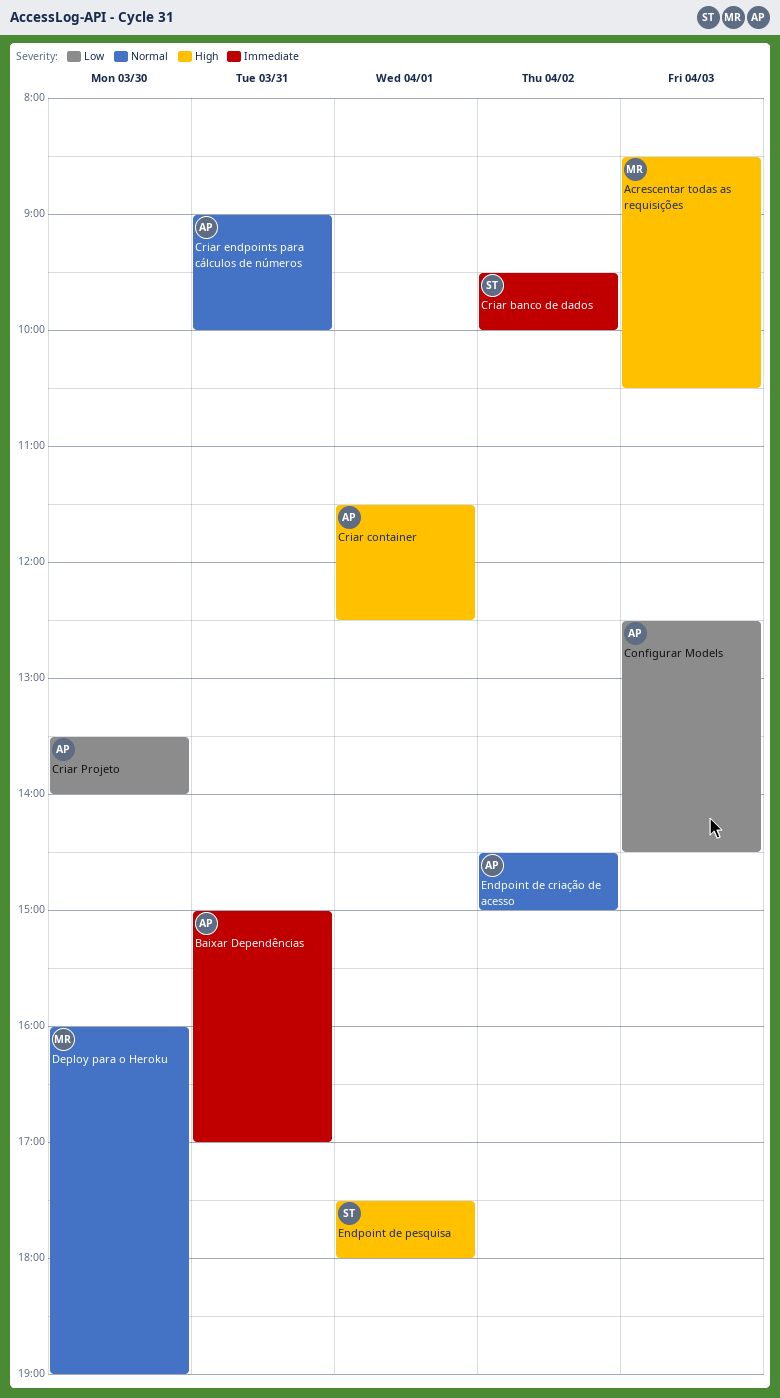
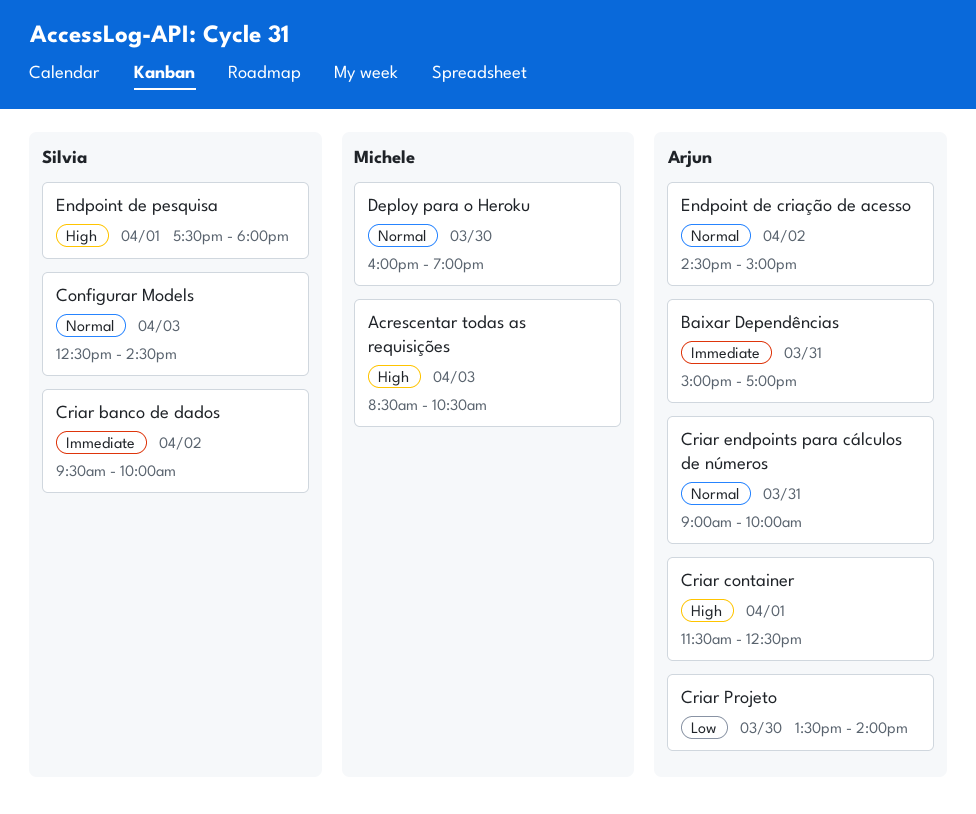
Configurar Models, owner: Arjun -> Silvia
Configurar Models, priority: Low -> Normal

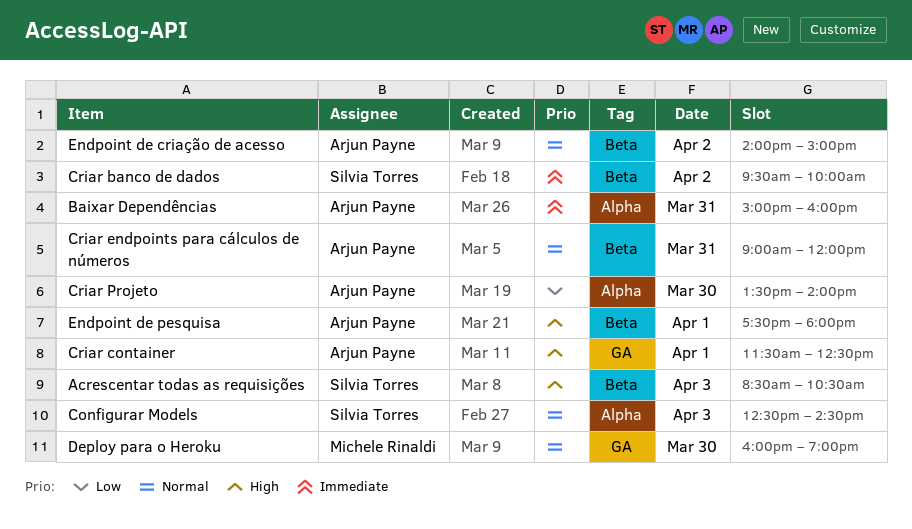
Acrescentar todas as requisições, owner: Michele Rinaldi -> Silvia Torres
Baixar Dependências, ends: 17:00 -> 16:00
Criar endpoints para cálculos de números, ends: 10:00 -> 12:00
Endpoint de criação de acesso, begins: 14:30 -> 14:00
Endpoint de pesquisa, owner: Silvia Torres -> Arjun Payne

